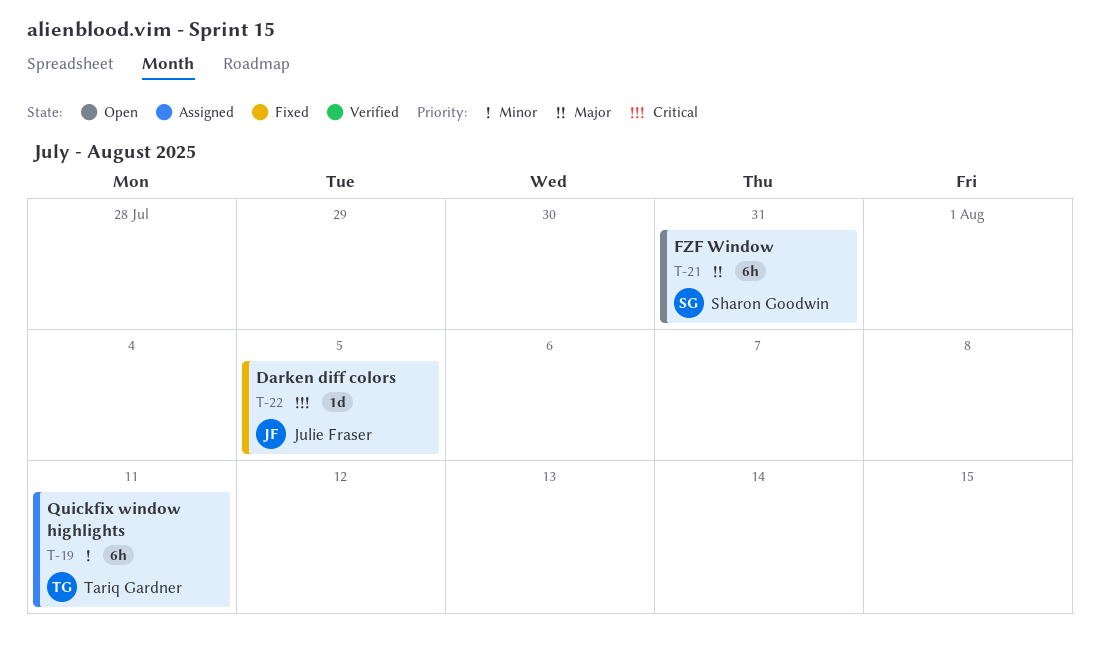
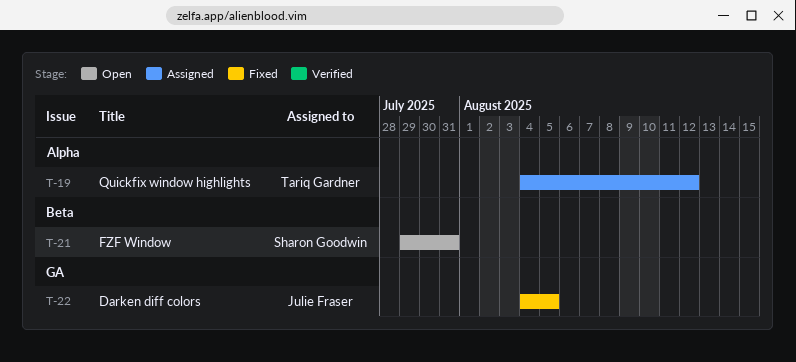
T-19, due: Aug 11 -> Aug 12

